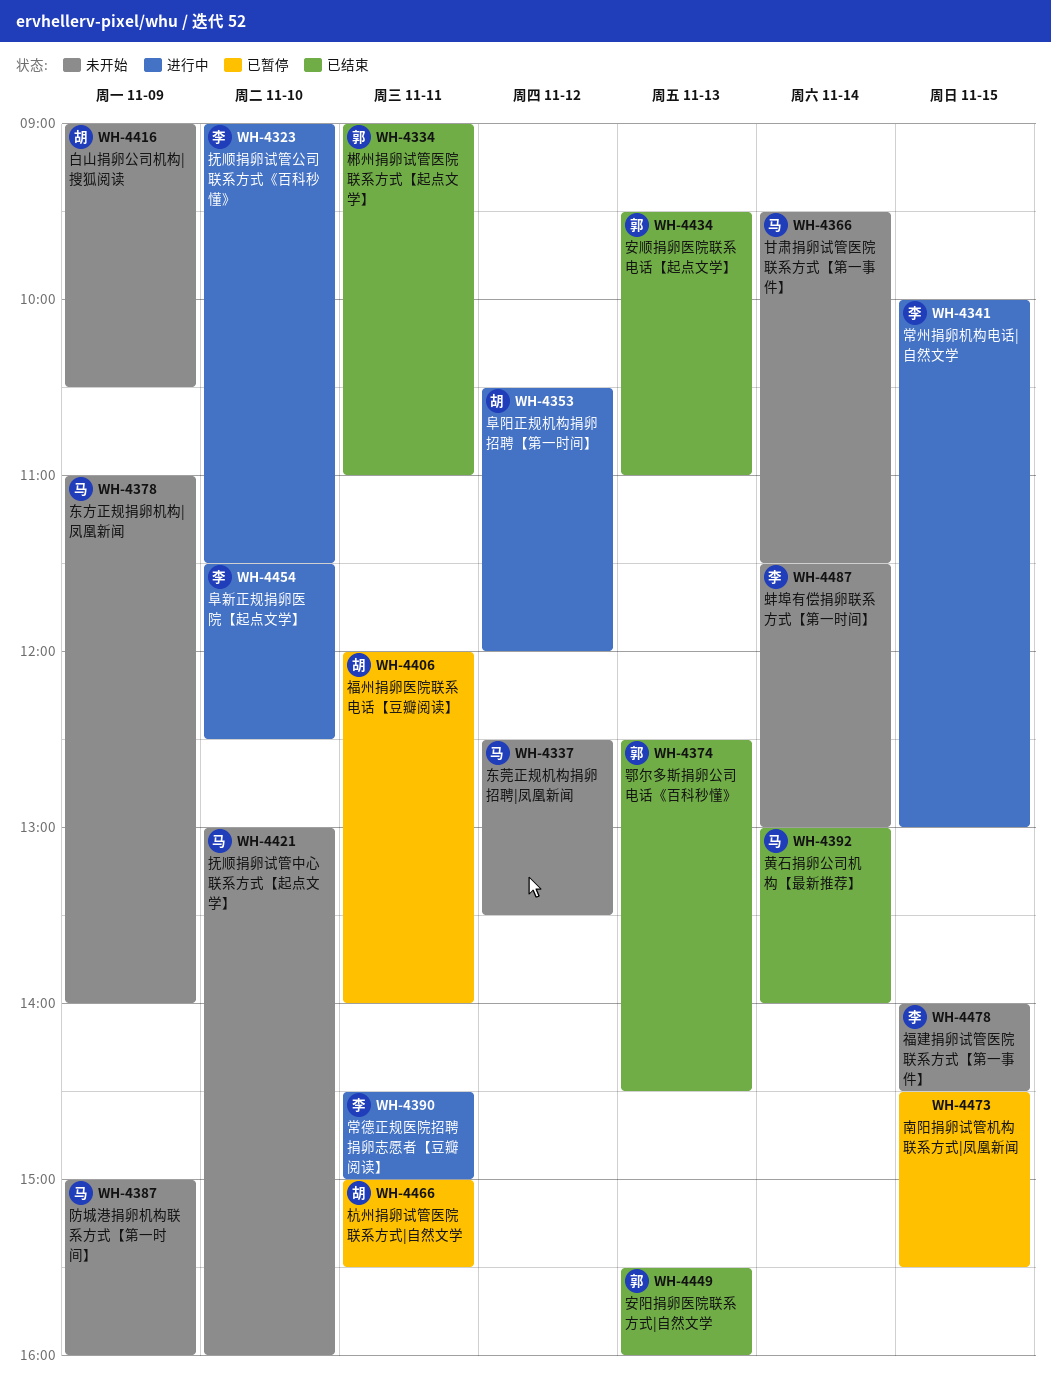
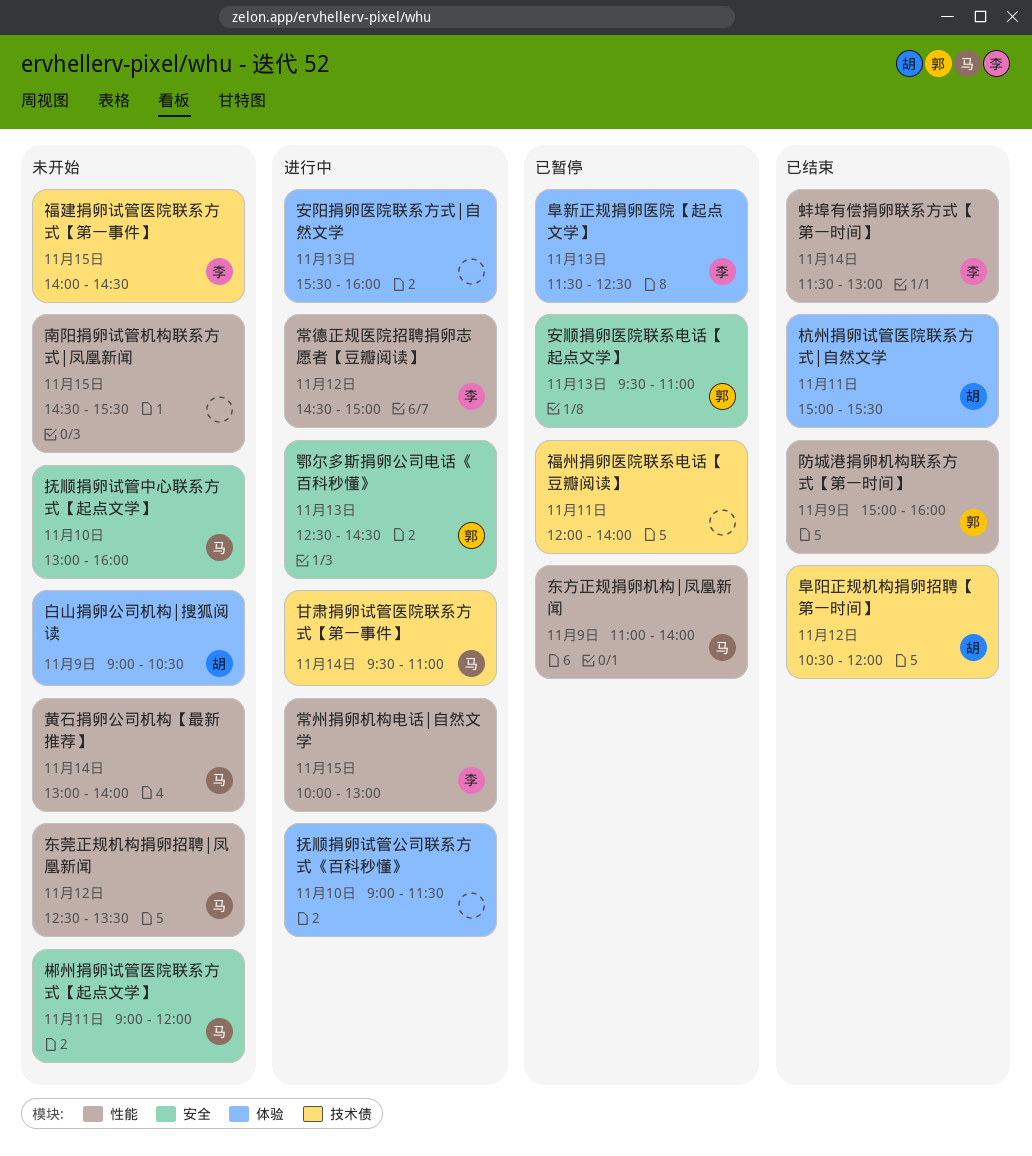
东方正规捐卵机构|凤凰新闻, status: 未开始 -> 已暂停
南阳捐卵试管机构联系方式|凤凰新闻, status: 已暂停 -> 未开始
安阳捐卵医院联系方式|自然文学, status: 已结束 -> 进行中
安阳捐卵医院联系方式|自然文学, owner: 郭 -> none
安顺捐卵医院联系电话【起点文学】, status: 已结束 -> 已暂停
常德正规医院招聘捐卵志愿者【豆瓣阅读】, day: Nov 11 -> Nov 12
抚顺捐卵试管公司联系方式《百科秒懂》, owner: 李 -> none
杭州捐卵试管医院联系方式|自然文学, status: 已暂停 -> 已结束
甘肃捐卵试管医院联系方式【第一事件】, status: 未开始 -> 进行中
甘肃捐卵试管医院联系方式【第一事件】, ends: 11:30 -> 11:00
福州捐卵医院联系电话【豆瓣阅读】, owner: 胡 -> none
蚌埠有偿捐卵联系方式【第一时间】, status: 未开始 -> 已结束
郴州捐卵试管医院联系方式【起点文学】, status: 已结束 -> 未开始
郴州捐卵试管医院联系方式【起点文学】, owner: 郭 -> 马
郴州捐卵试管医院联系方式【起点文学】, ends: 11:00 -> 12:00
鄂尔多斯捐卵公司电话《百科秒懂》, status: 已结束 -> 进行中
阜新正规捐卵医院【起点文学】, status: 进行中 -> 已暂停
阜新正规捐卵医院【起点文学】, day: Nov 10 -> Nov 13
阜阳正规机构捐卵招聘【第一时间】, status: 进行中 -> 已结束
防城港捐卵机构联系方式【第一时间】, status: 未开始 -> 已结束
防城港捐卵机构联系方式【第一时间】, owner: 马 -> 郭
黄石捐卵公司机构【最新推荐】, status: 已结束 -> 未开始

